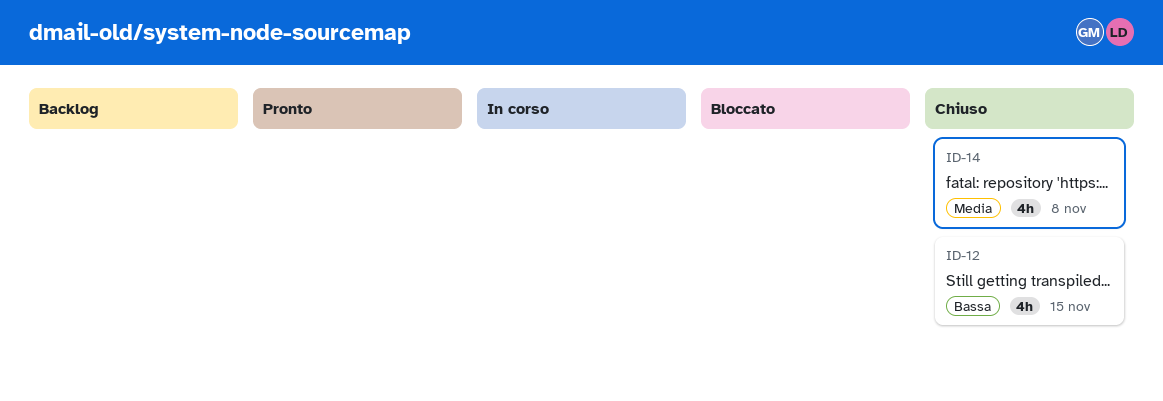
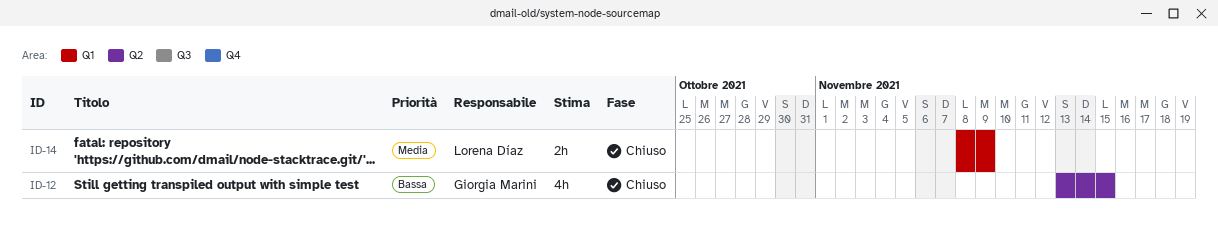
ID-14, estimate: 4h -> 2h
ID-14, due: Nov 8 -> Nov 9

